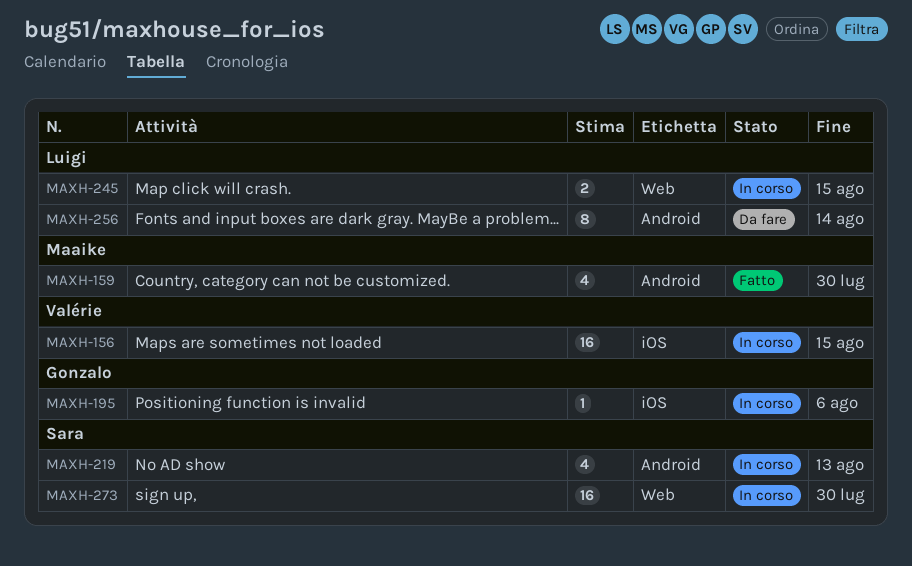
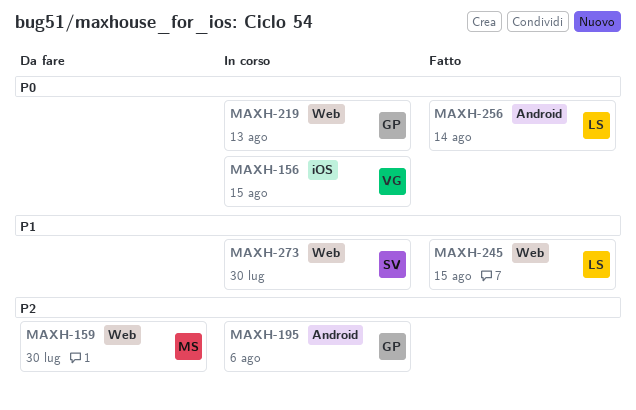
MAXH-159, status: Fatto -> Da fare
MAXH-159, label: Android -> Web
MAXH-195, label: iOS -> Android
MAXH-219, owner: Sara -> Gonzalo
MAXH-219, label: Android -> Web
MAXH-245, status: In corso -> Fatto
MAXH-256, status: Da fare -> Fatto

